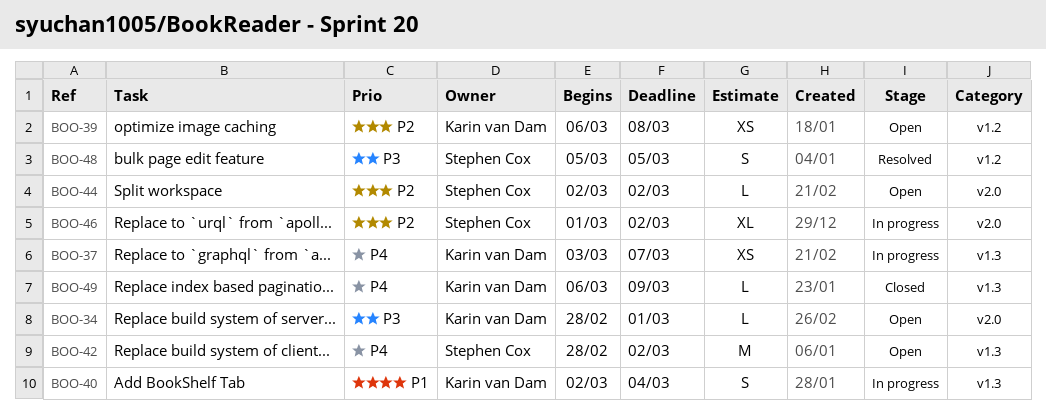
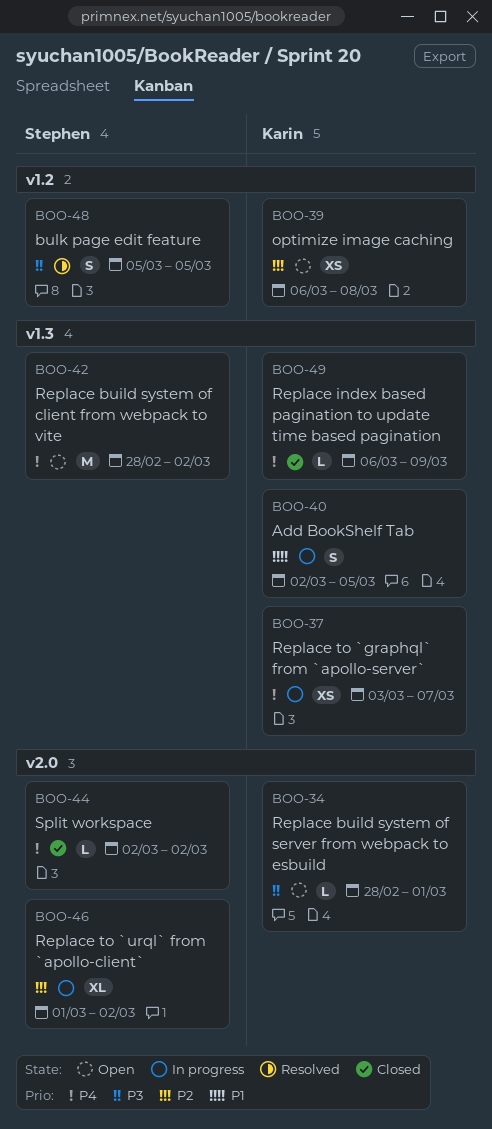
BOO-40, due: Mar 4 -> Mar 5
BOO-44, status: Open -> Closed
BOO-44, priority: P2 -> P4

